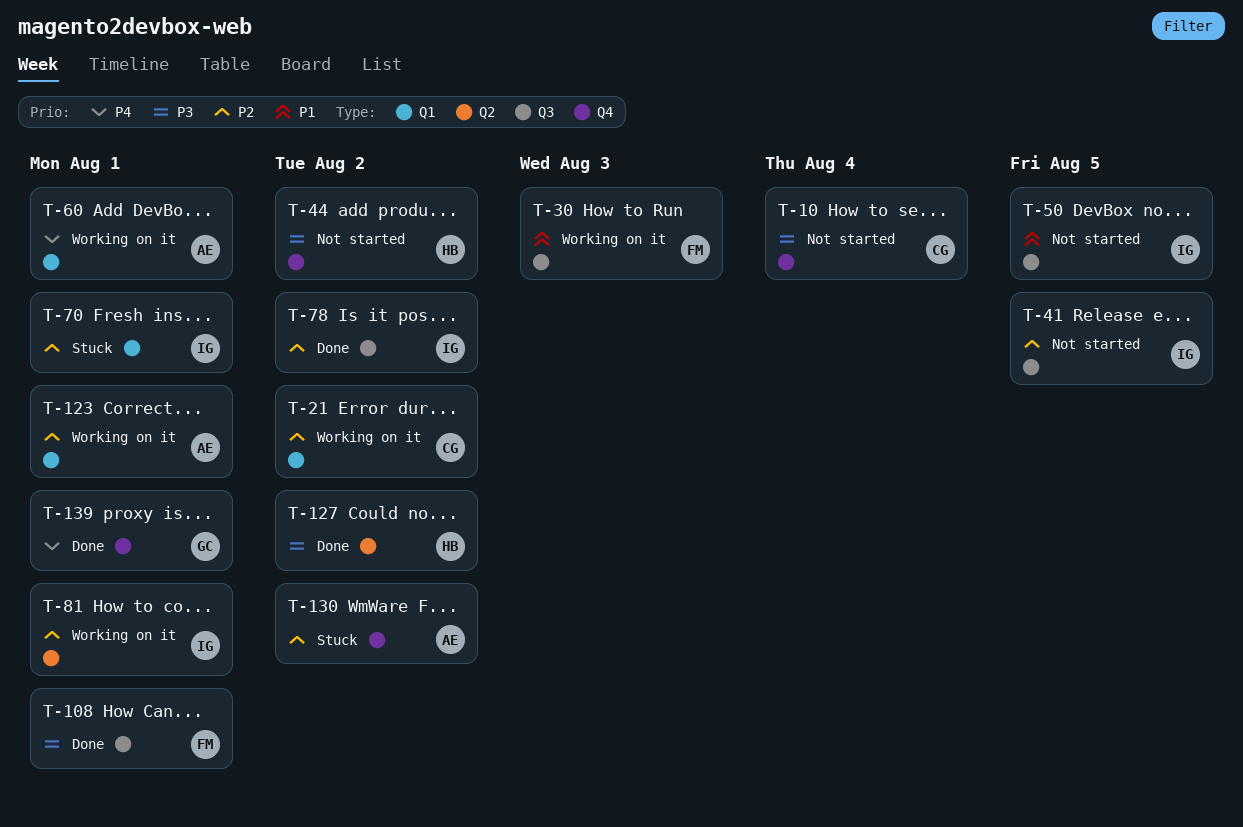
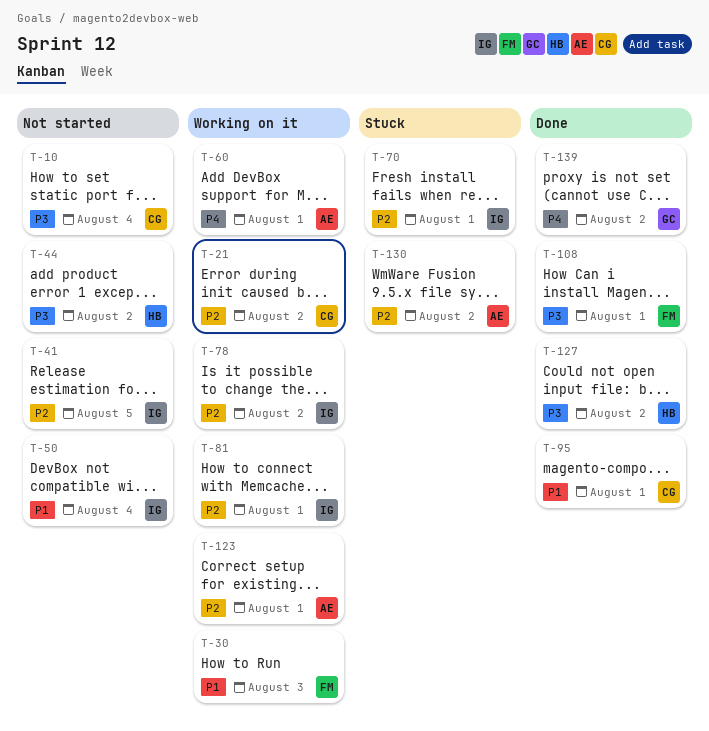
T-50, due: Aug 5 -> Aug 4
T-78, status: Done -> Working on it
T-95: none -> present
T-139, due: Aug 1 -> Aug 2

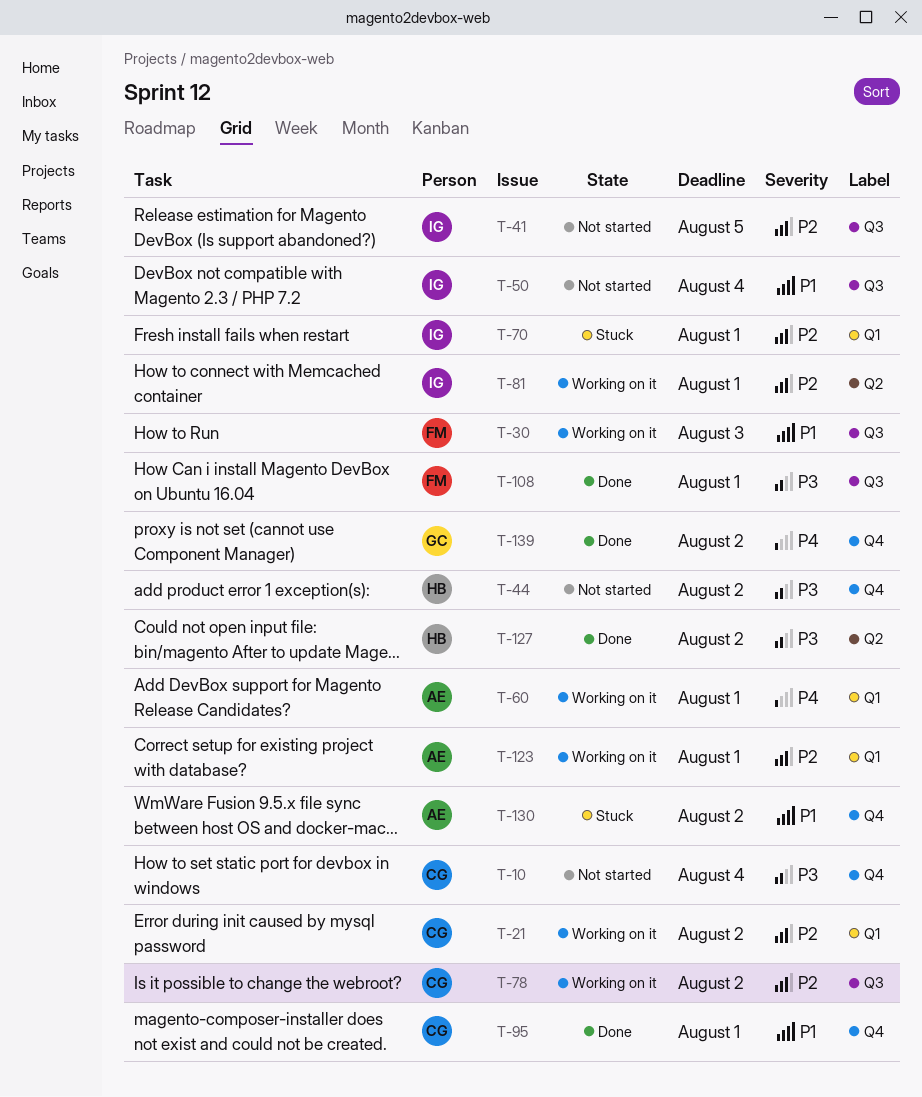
T-78, owner: IG -> CG
T-130, priority: P2 -> P1

